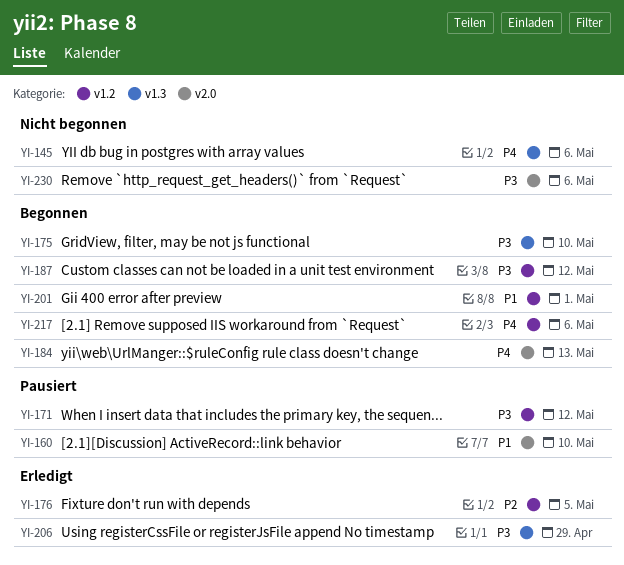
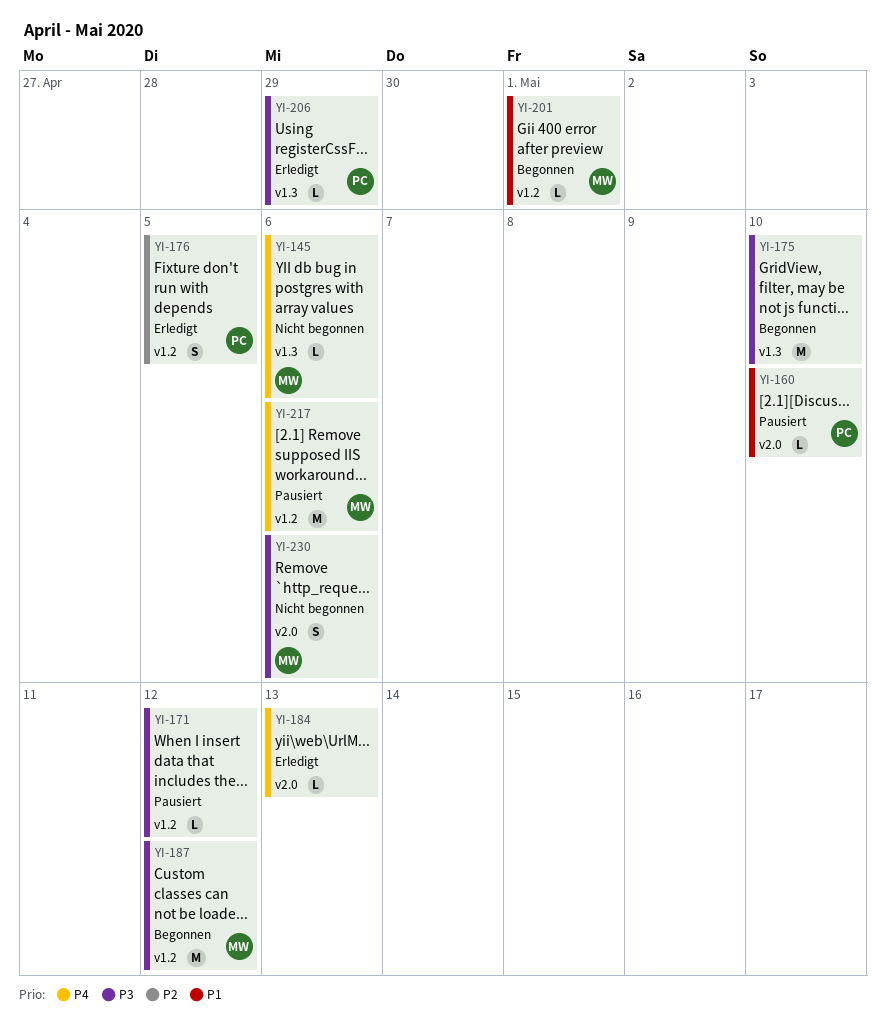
YI-184, status: Begonnen -> Erledigt
YI-217, status: Begonnen -> Pausiert

